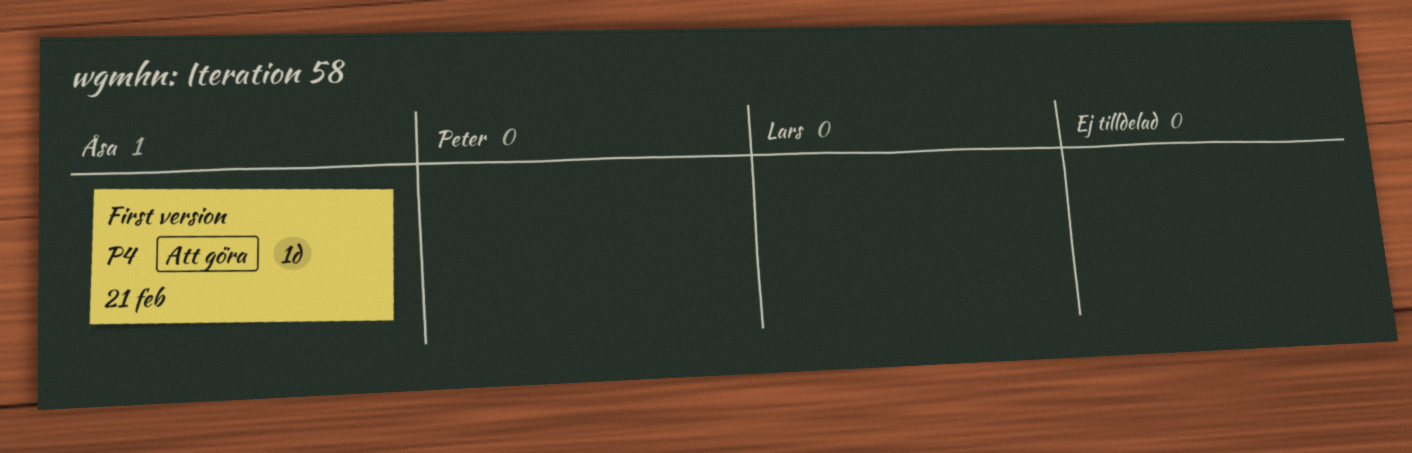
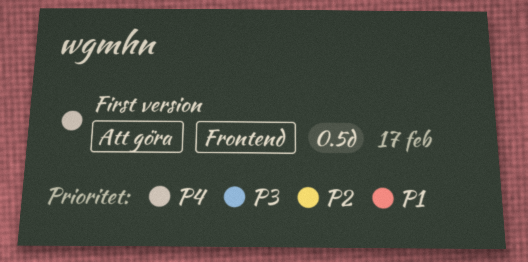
First version, estimate: 1d -> 0.5d
First version, due: Feb 21 -> Feb 17

